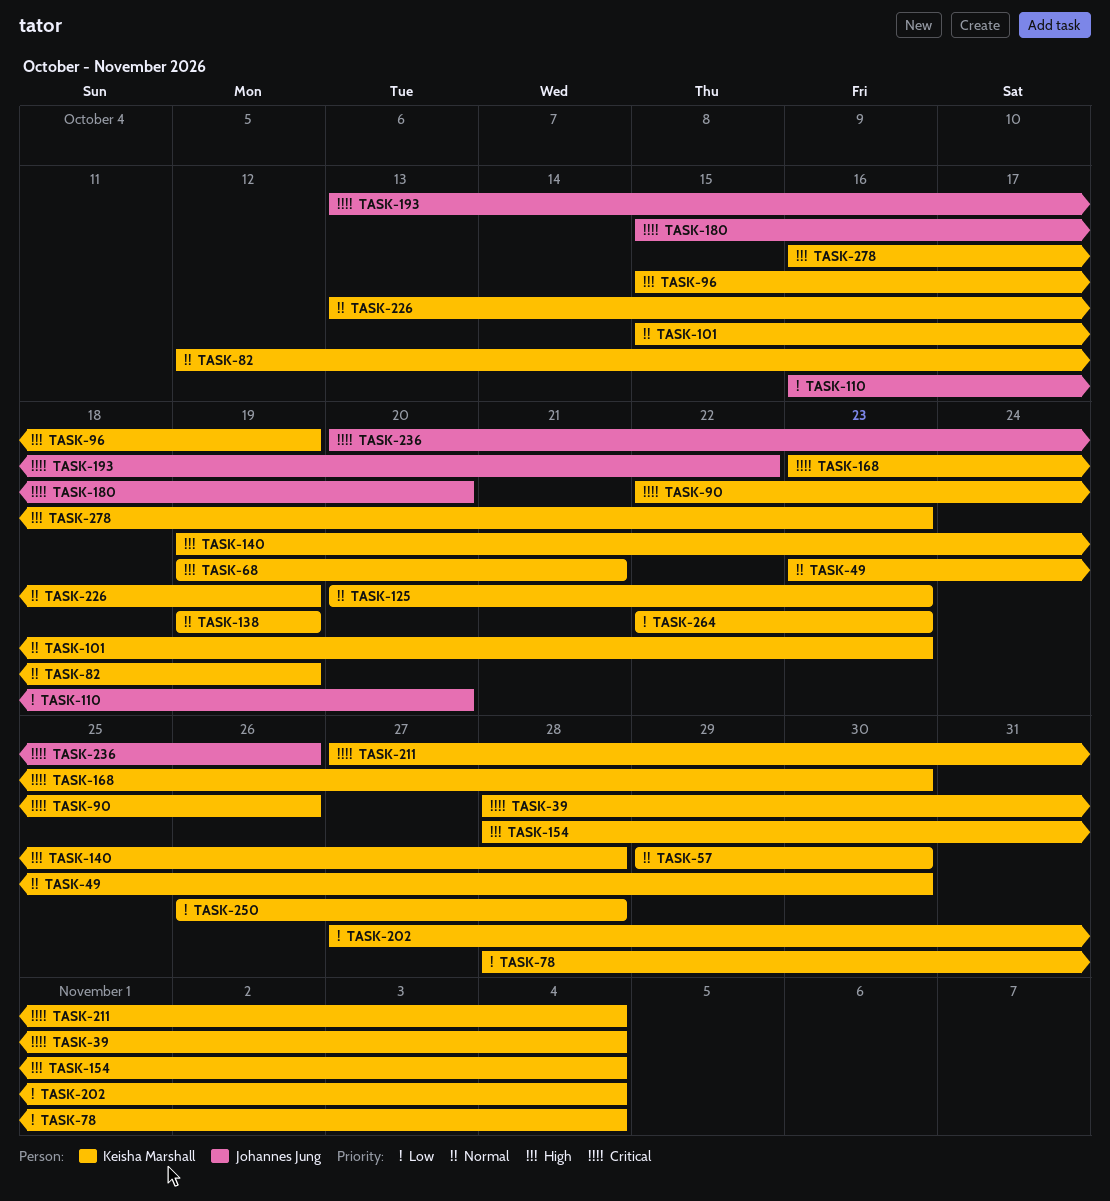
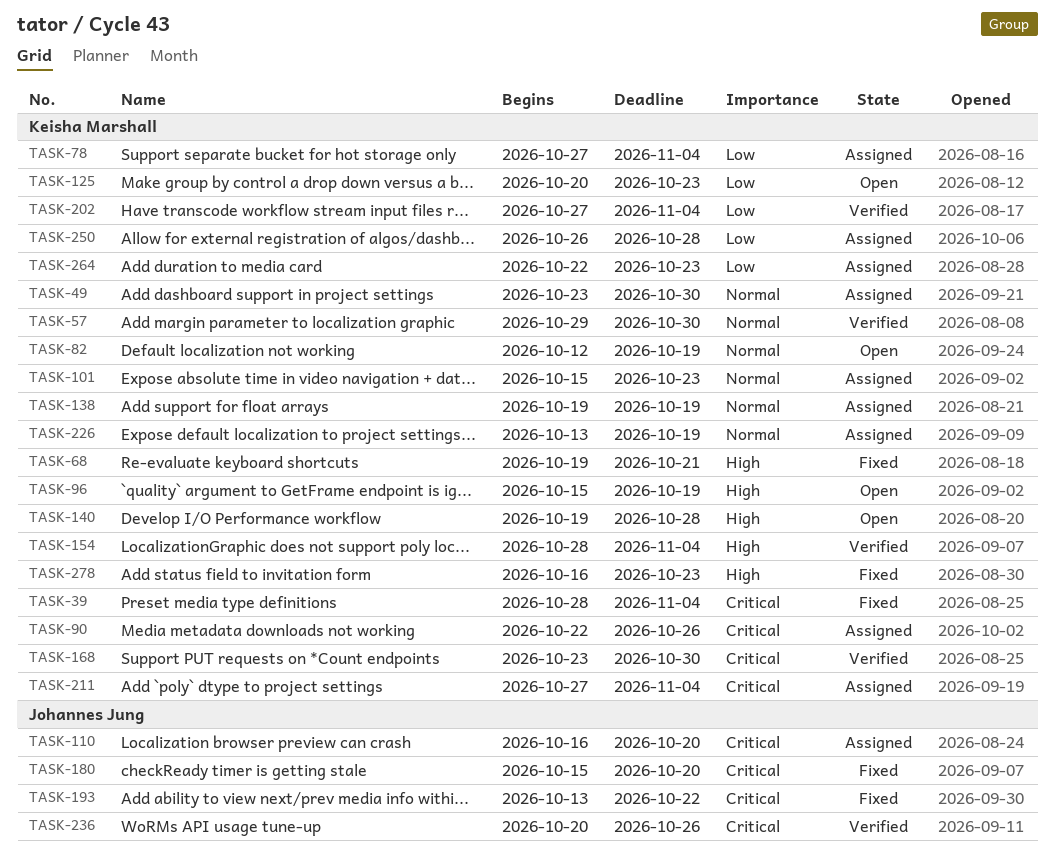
TASK-78, start: Oct 28 -> Oct 27
TASK-110, priority: Low -> Critical
TASK-125, priority: Normal -> Low

